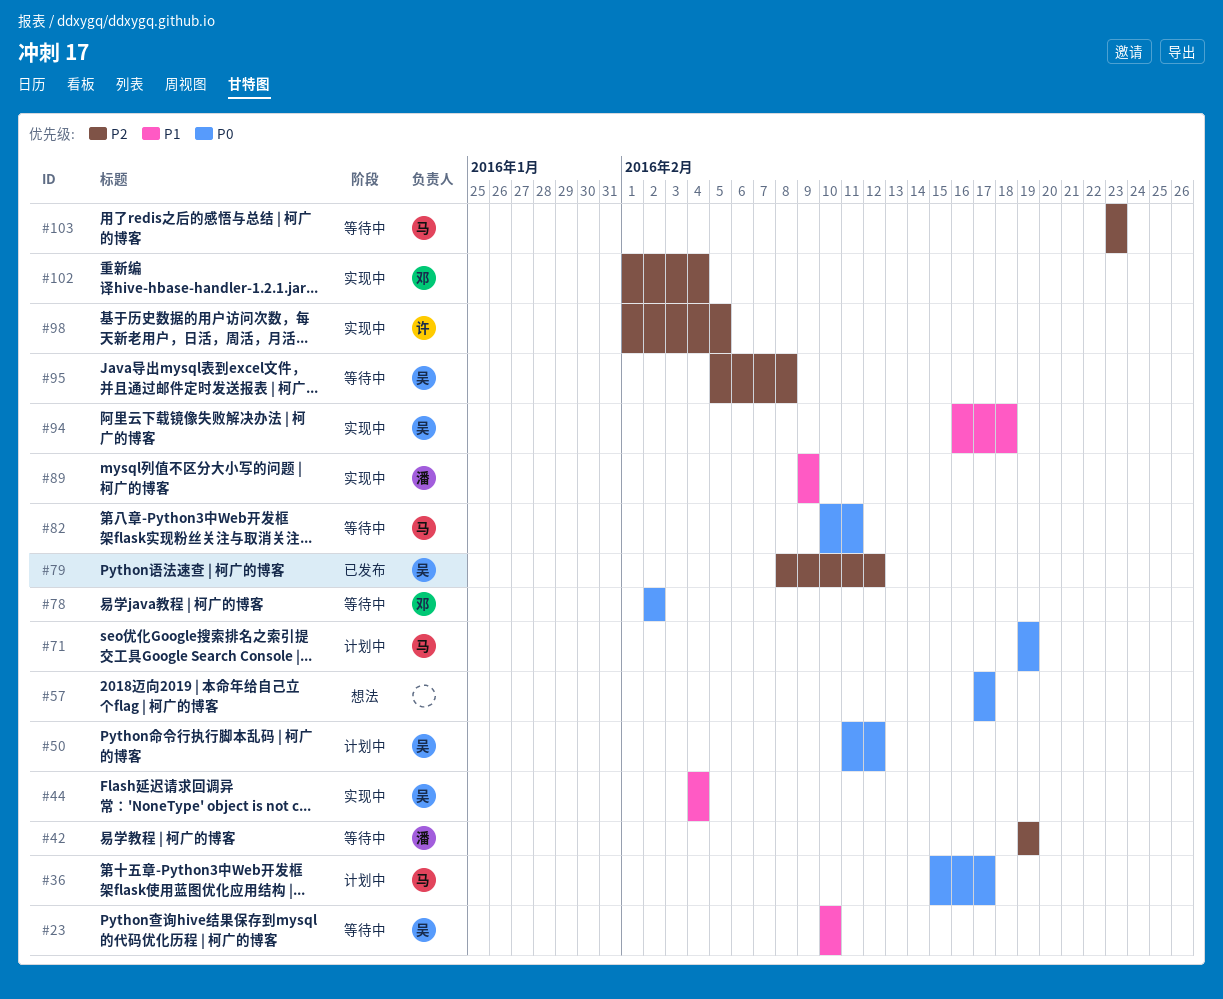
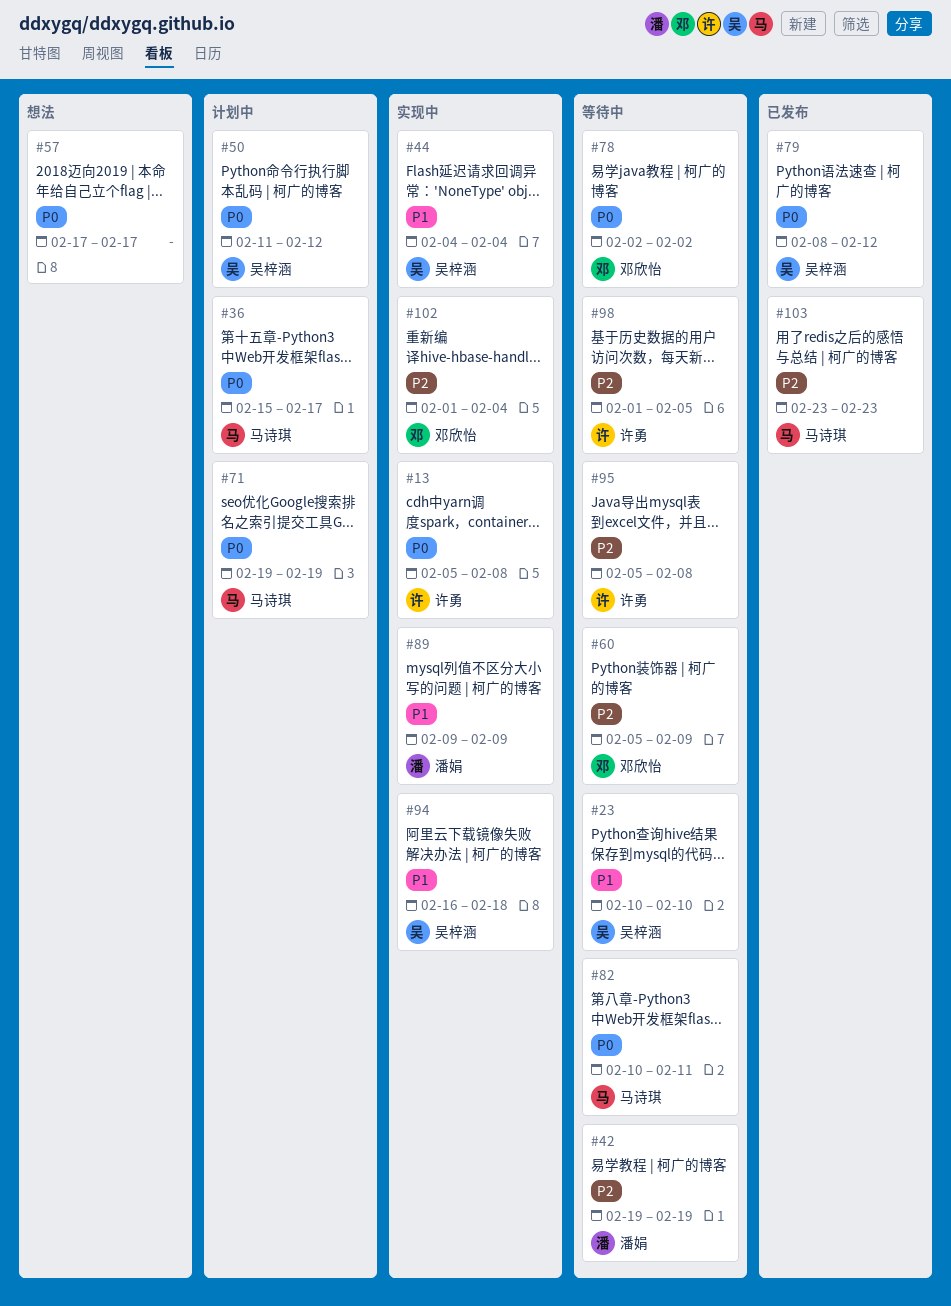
#13: none -> present
#60: none -> present
#79, priority: P2 -> P0
#95, owner: 吴梓涵 -> 许勇
#98, status: 实现中 -> 等待中
#103, status: 等待中 -> 已发布

